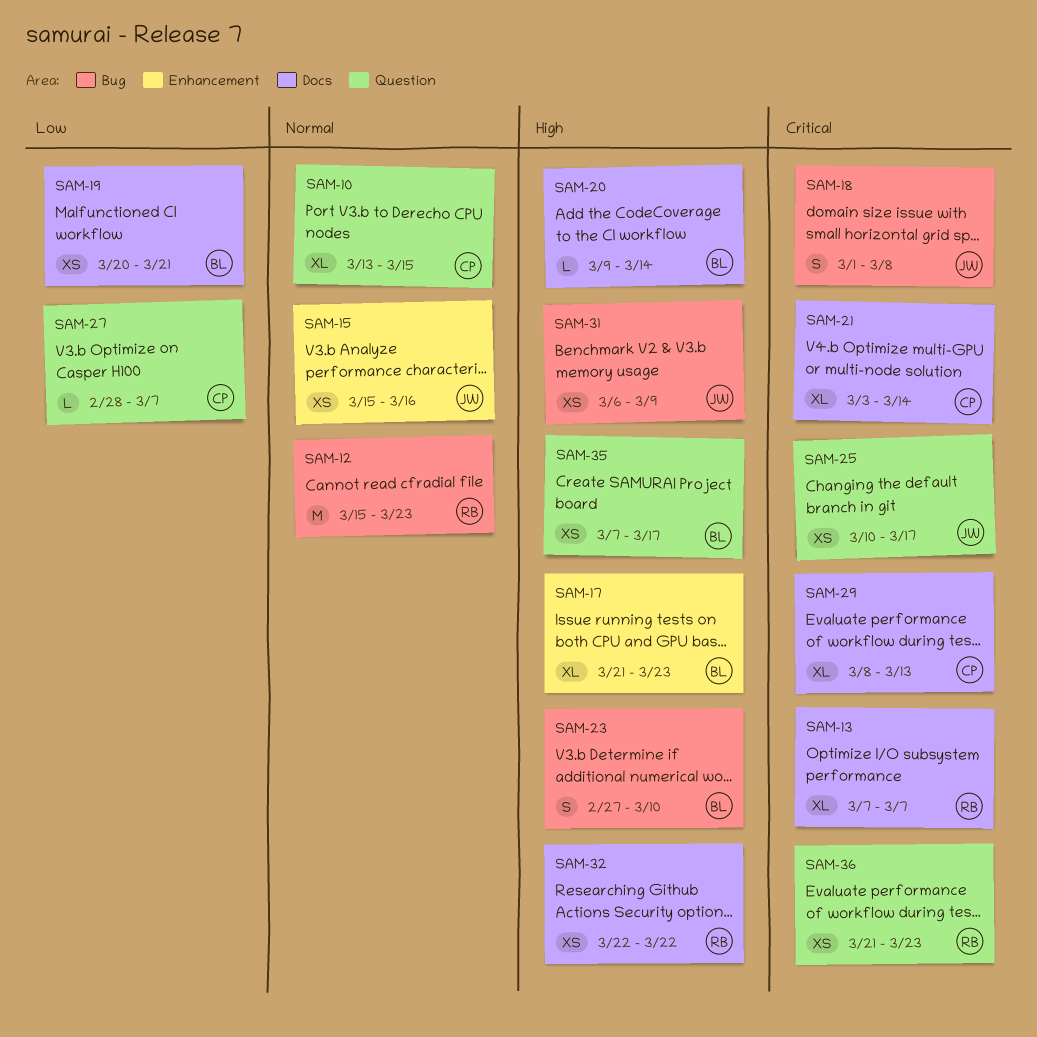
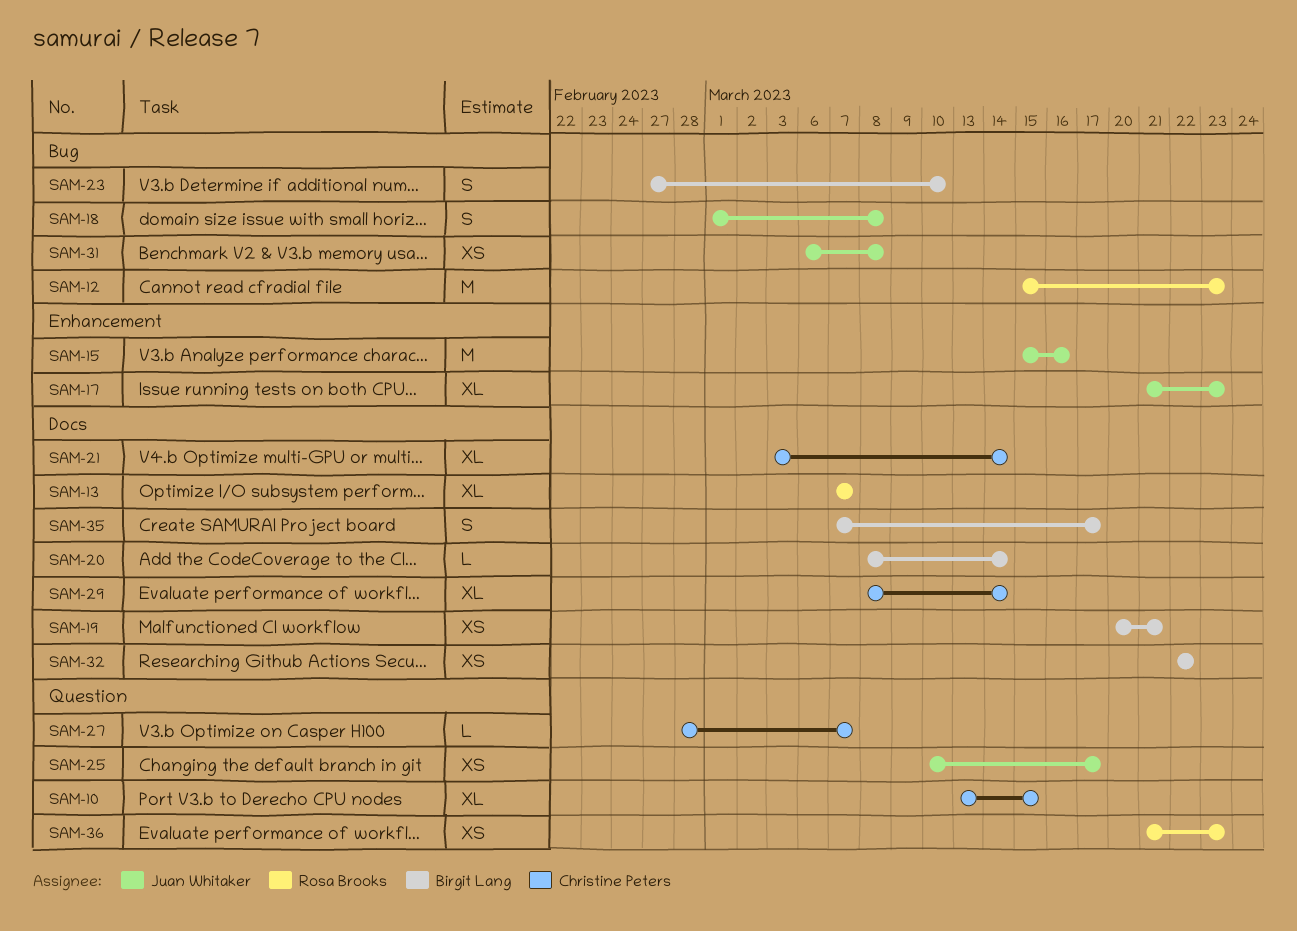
SAM-15, estimate: XS -> M
SAM-17, owner: Birgit Lang -> Juan Whitaker
SAM-20, start: Mar 9 -> Mar 8
SAM-29, due: Mar 13 -> Mar 14
SAM-31, due: Mar 9 -> Mar 8
SAM-32, owner: Rosa Brooks -> Birgit Lang
SAM-35, label: Question -> Docs
SAM-35, estimate: XS -> S

